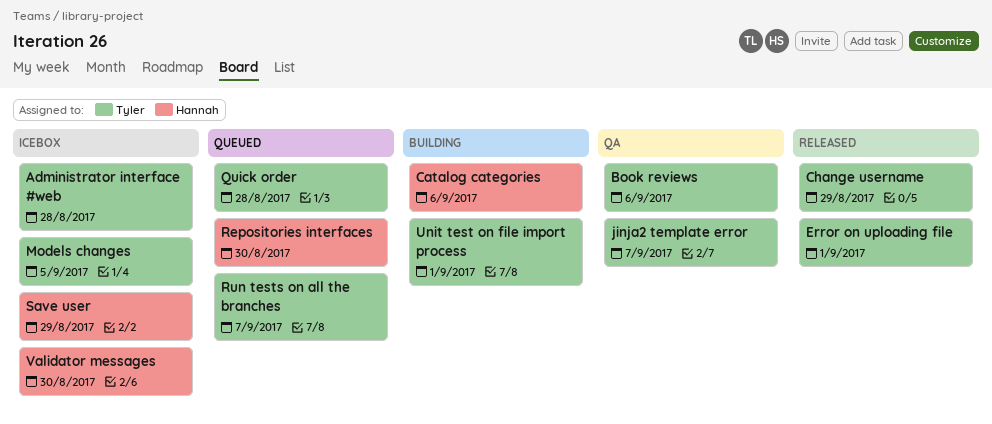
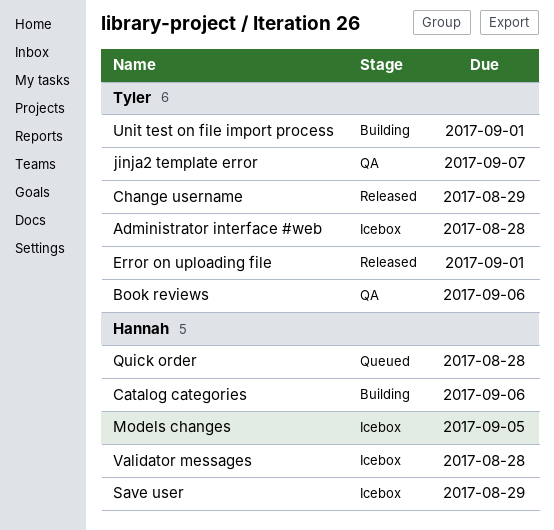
Models changes, owner: Tyler -> Hannah
Quick order, owner: Tyler -> Hannah
Repositories interfaces: present -> none
Run tests on all the branches: present -> none
Validator messages, due: Aug 30 -> Aug 28

